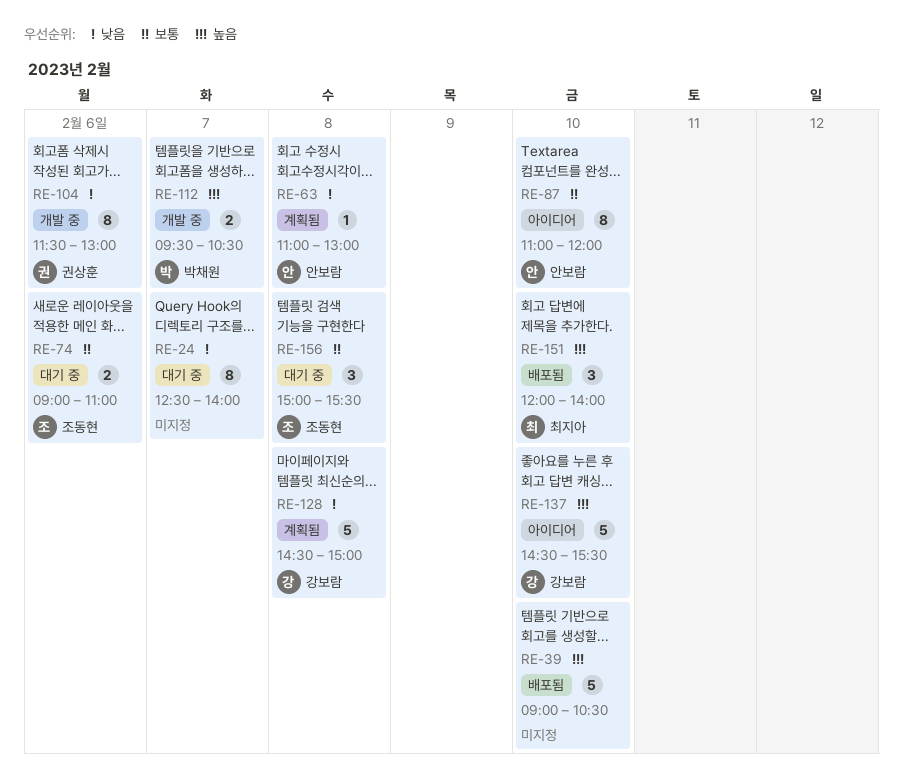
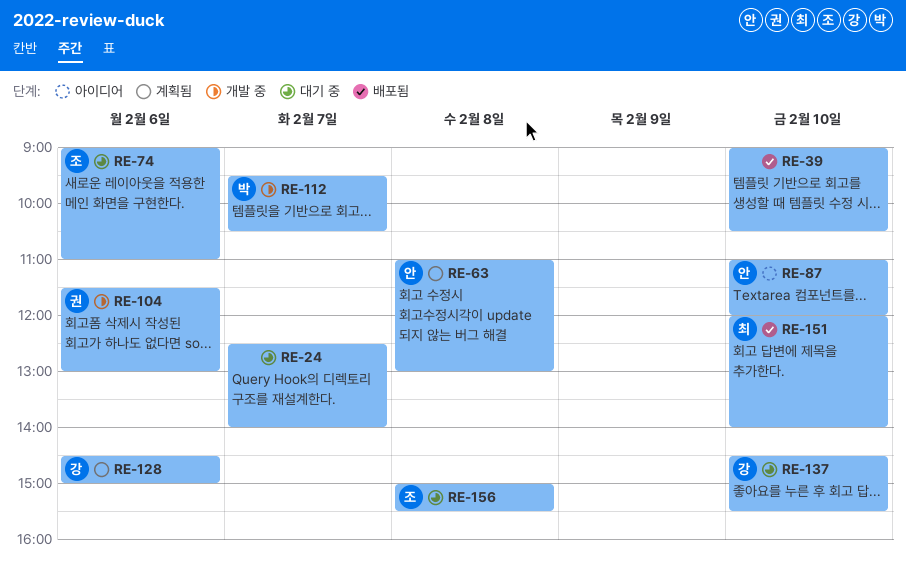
RE-128, day: Feb 8 -> Feb 6
RE-137, status: 아이디어 -> 대기 중

